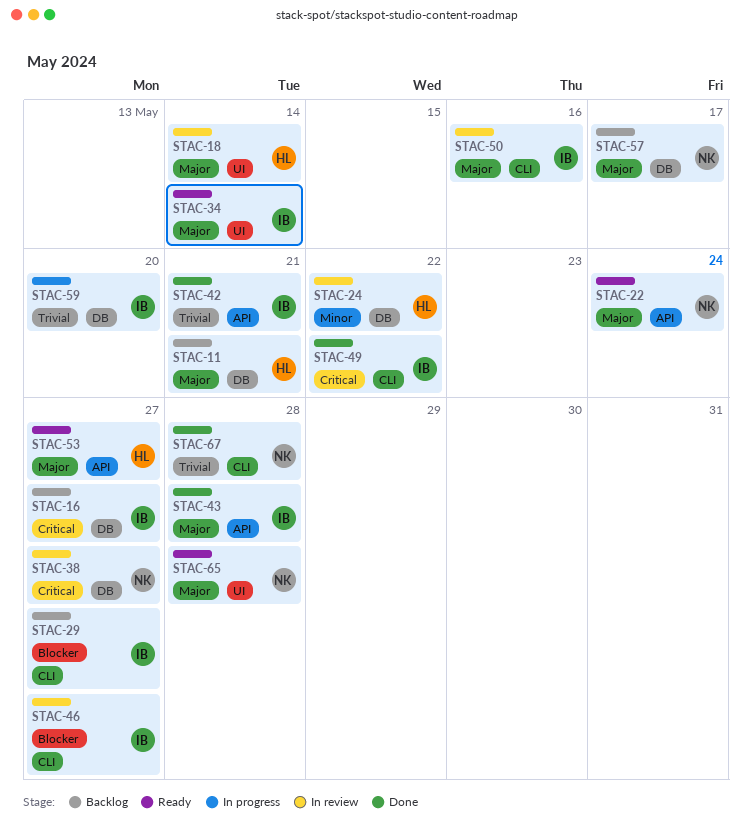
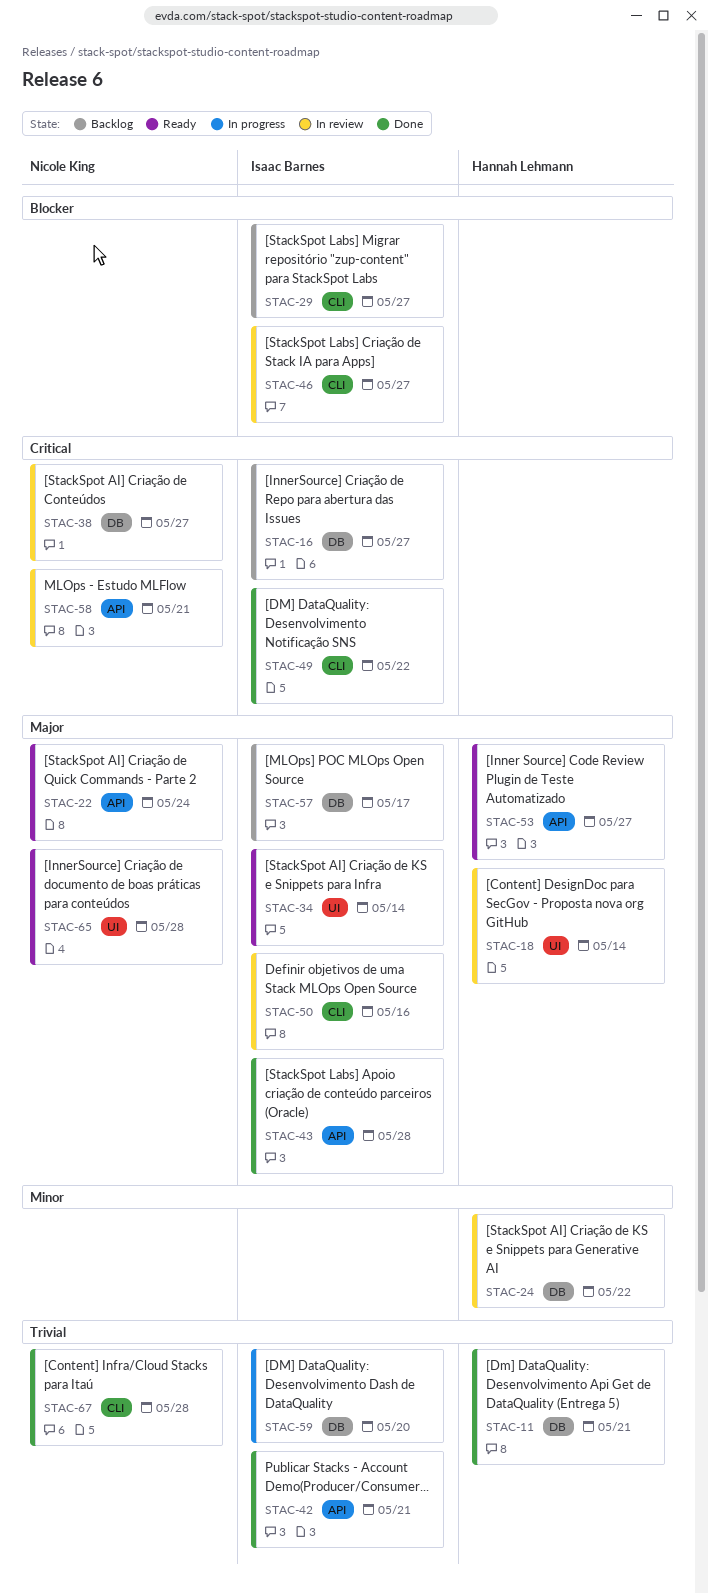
STAC-11, status: Backlog -> Done
STAC-11, priority: Major -> Trivial
STAC-57, owner: Nicole King -> Isaac Barnes
STAC-58: none -> present

